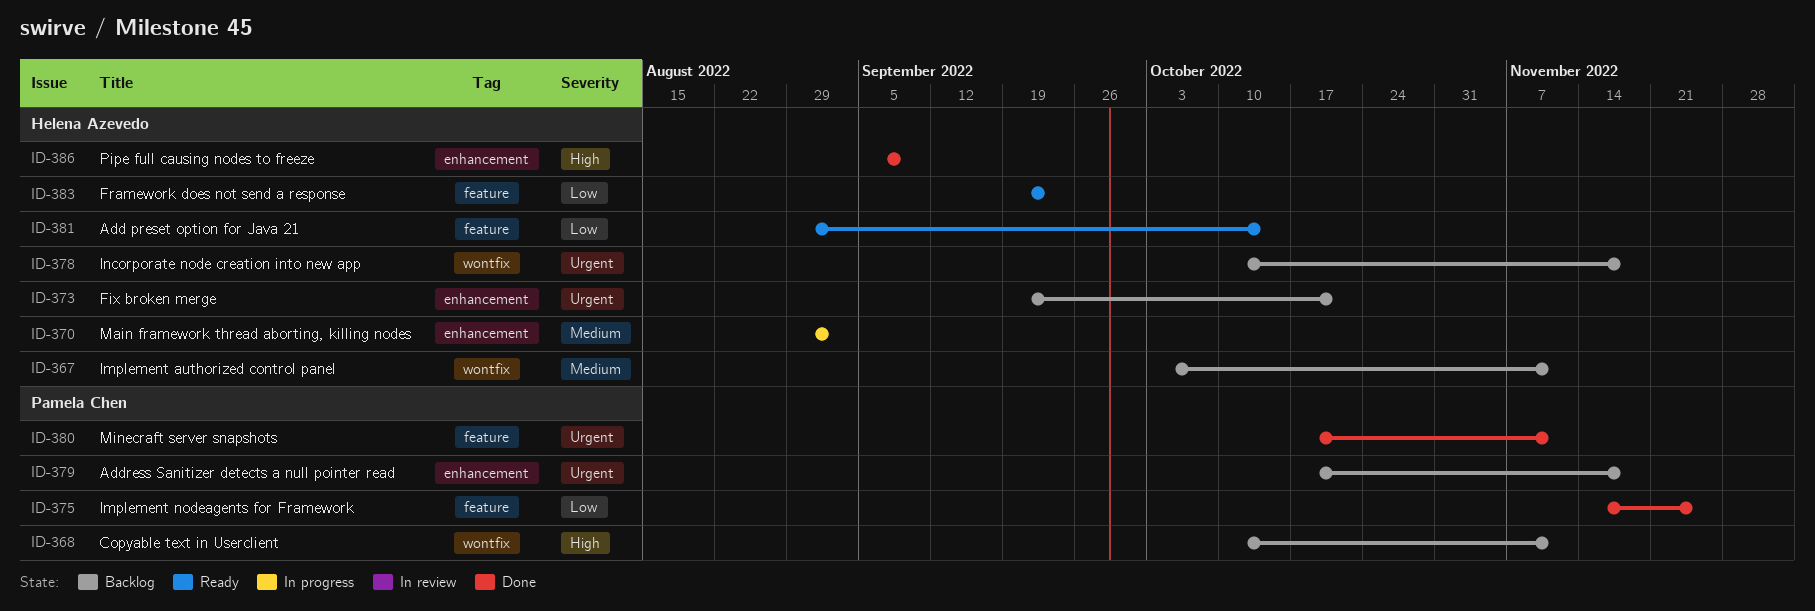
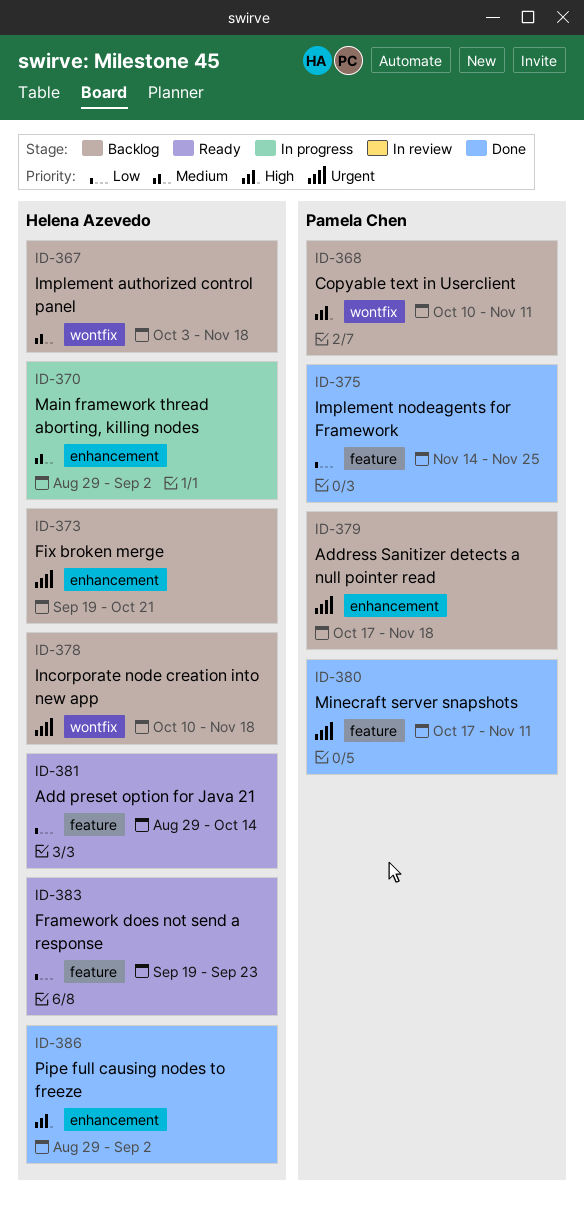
ID-367, due: Nov 11 -> Nov 18
ID-386, start: Sep 5 -> Aug 29
ID-386, due: Sep 9 -> Sep 2

